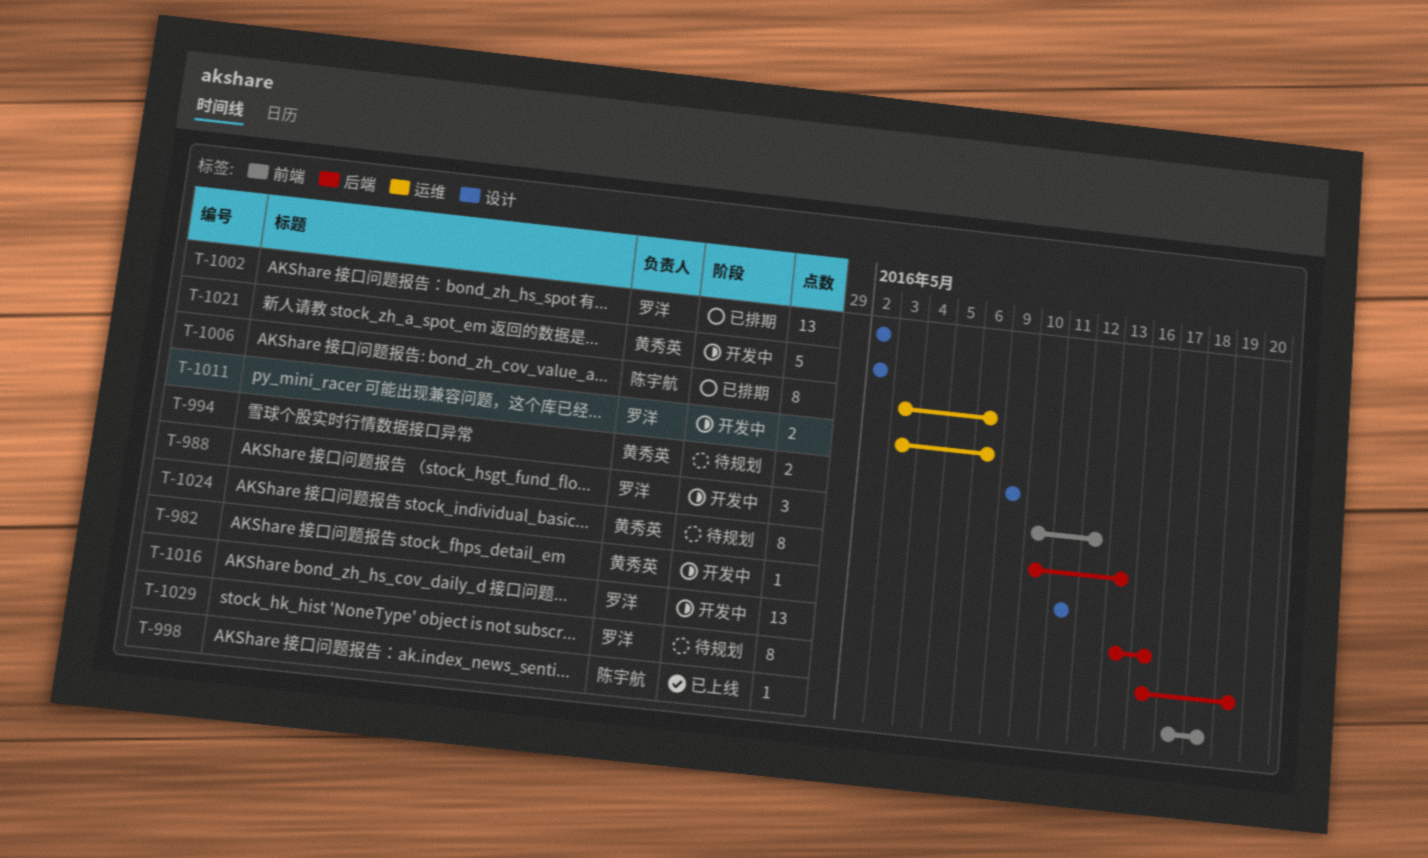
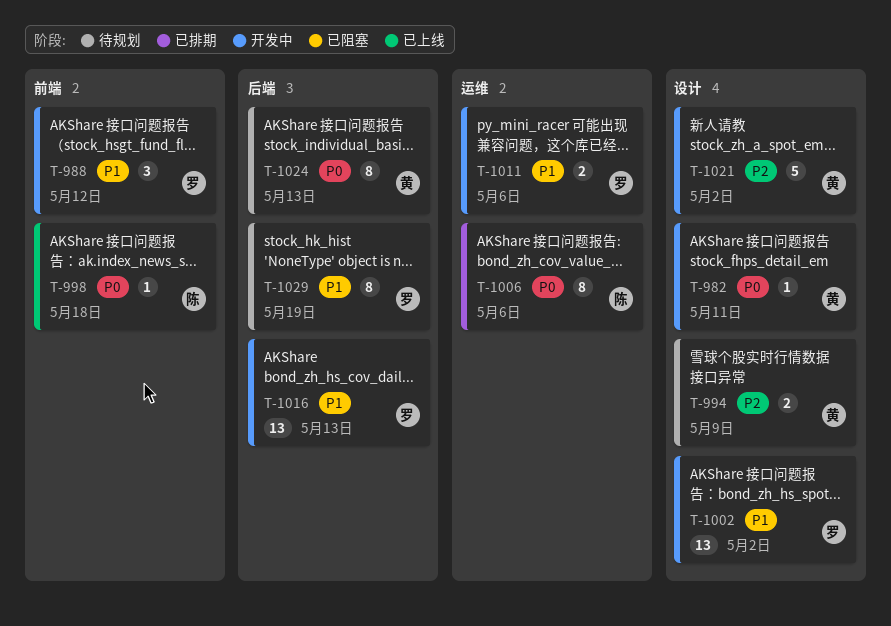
T-1002, status: 已排期 -> 开发中
T-1016, due: May 16 -> May 13

